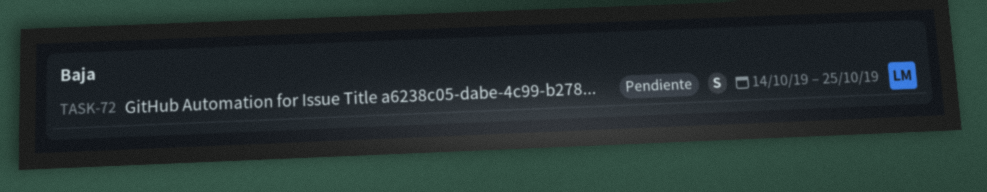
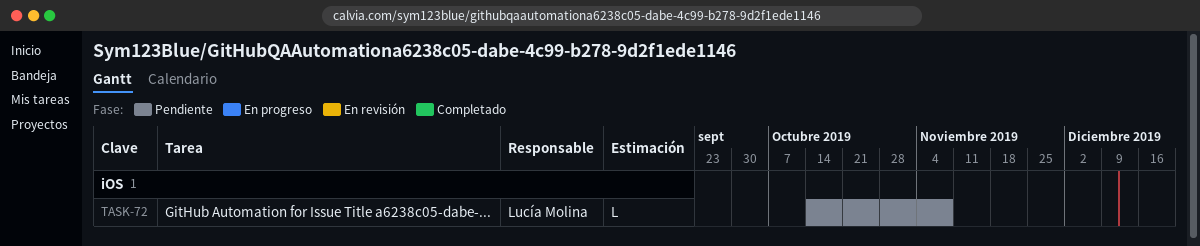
TASK-72, estimate: S -> L
TASK-72, due: Oct 25 -> Nov 8

